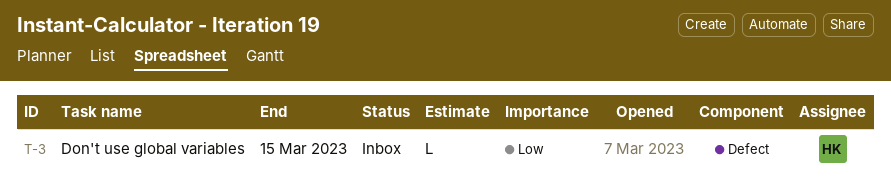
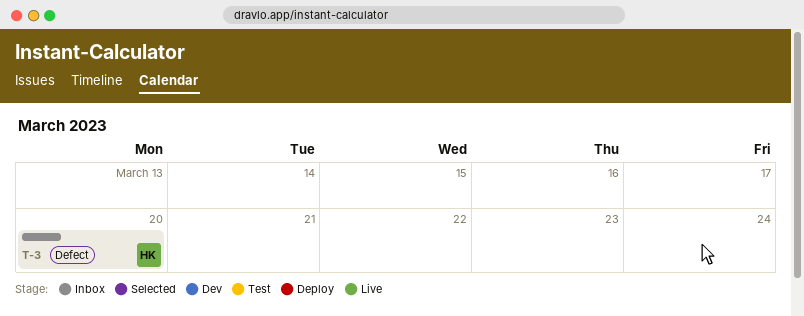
T-3, due: Mar 15 -> Mar 20

